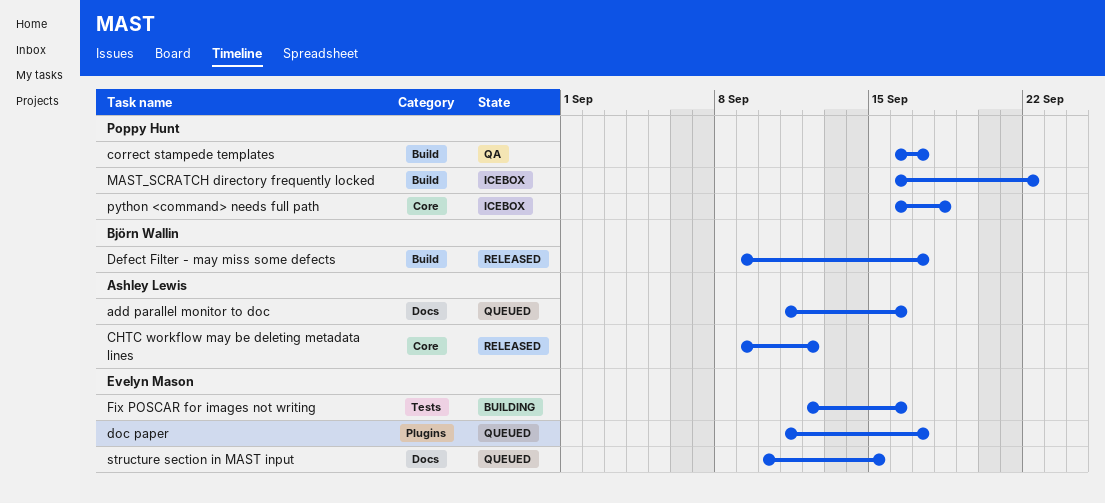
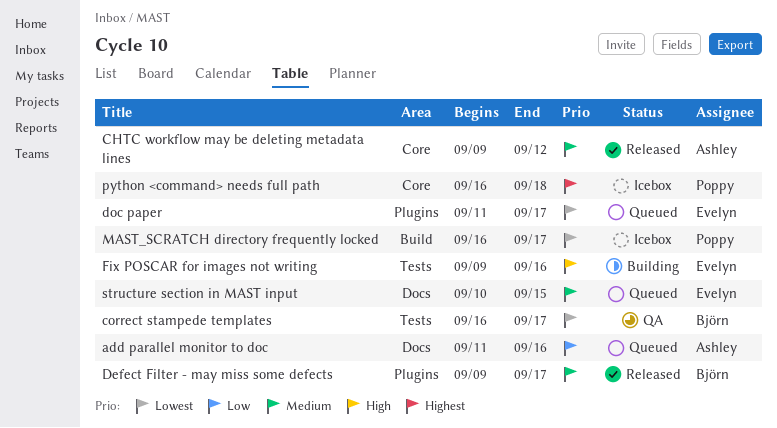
correct stampede templates, owner: Poppy Hunt -> Björn Wallin
correct stampede templates, label: Build -> Tests
Defect Filter - may miss some defects, label: Build -> Plugins
Fix POSCAR for images not writing, start: Sep 12 -> Sep 9
MAST_SCRATCH directory frequently locked, due: Sep 22 -> Sep 17

